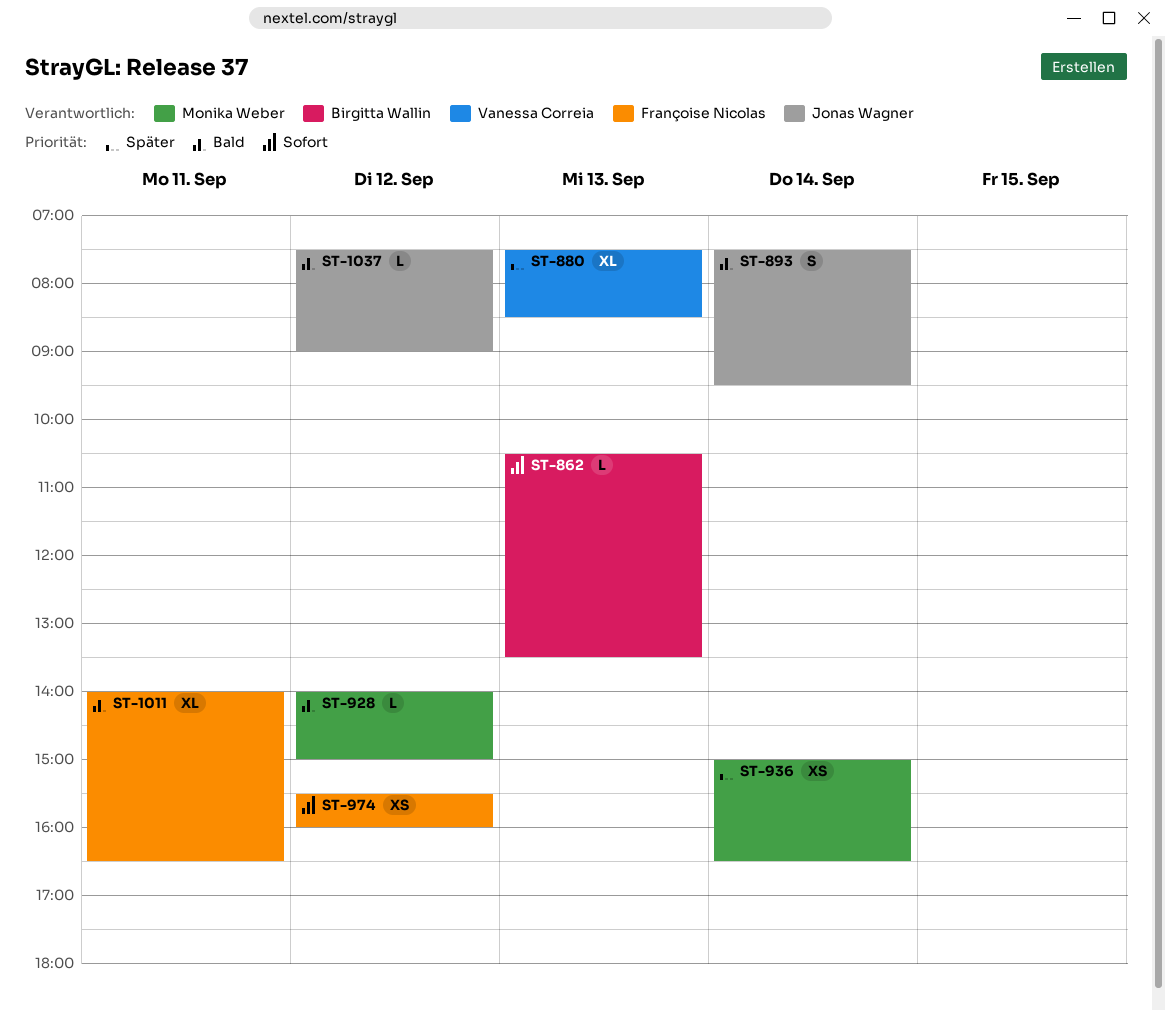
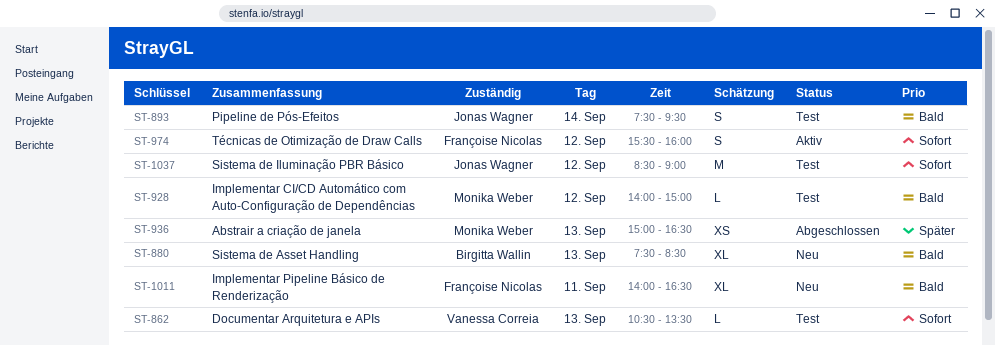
ST-862, owner: Birgitta Wallin -> Vanessa Correia
ST-880, owner: Vanessa Correia -> Birgitta Wallin
ST-880, priority: Später -> Bald
ST-936, day: Sep 14 -> Sep 13
ST-974, estimate: XS -> S
ST-1037, priority: Bald -> Sofort
ST-1037, estimate: L -> M
ST-1037, begins: 07:30 -> 08:30

